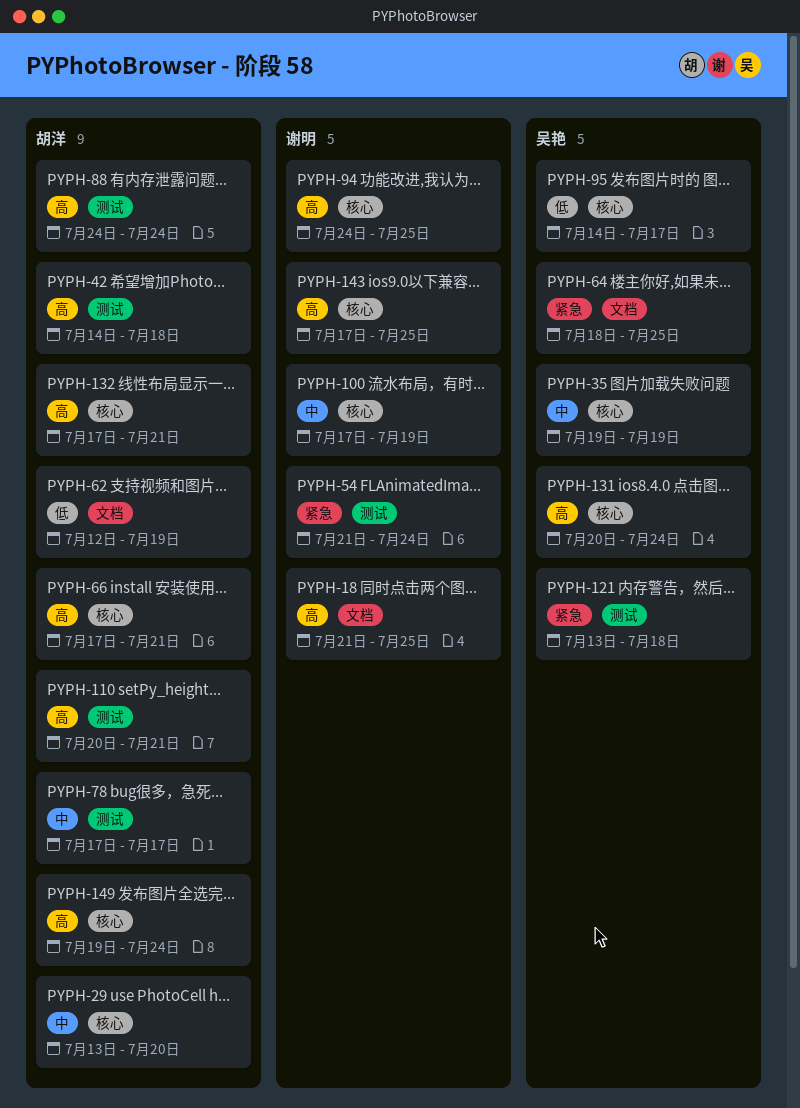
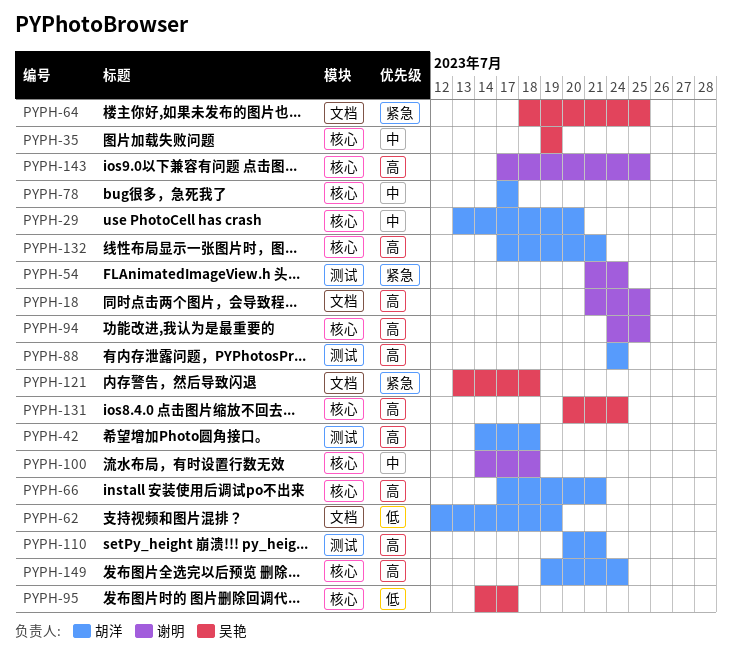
PYPH-78, label: 测试 -> 核心
PYPH-100, start: Jul 17 -> Jul 14
PYPH-100, due: Jul 19 -> Jul 18
PYPH-121, label: 测试 -> 文档

